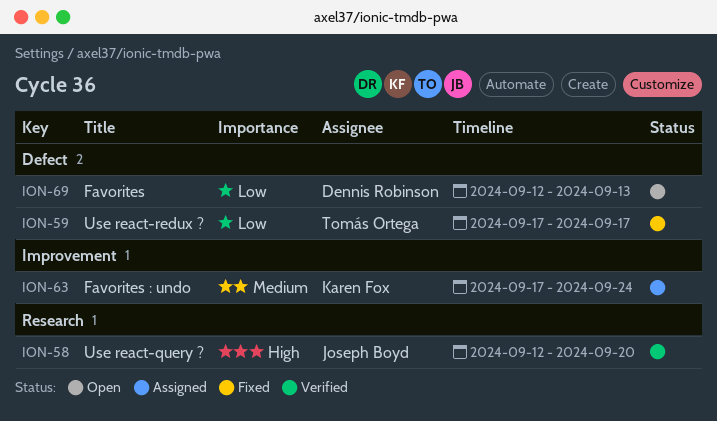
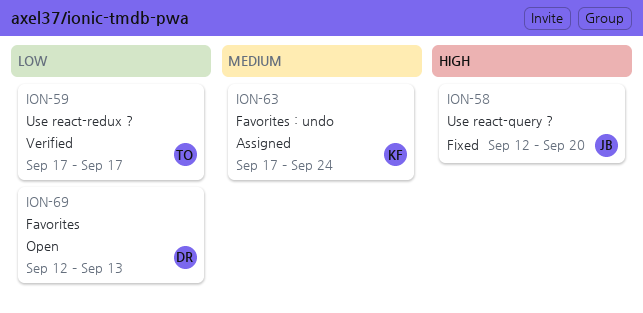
ION-58, status: Verified -> Fixed
ION-59, status: Fixed -> Verified

